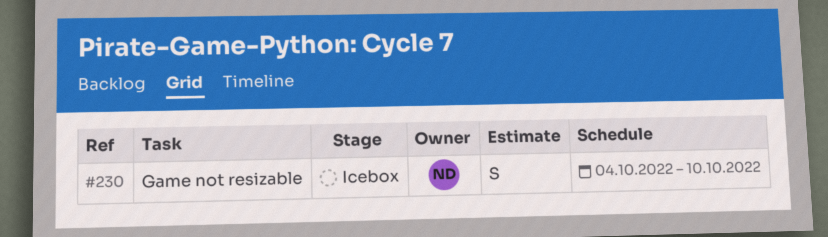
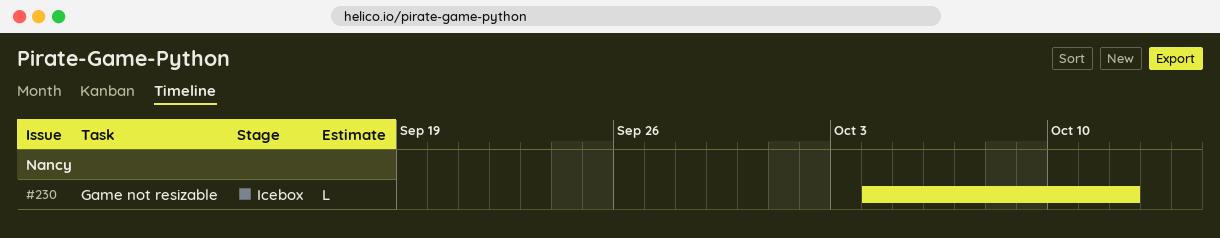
#230, estimate: S -> L
#230, due: Oct 10 -> Oct 12

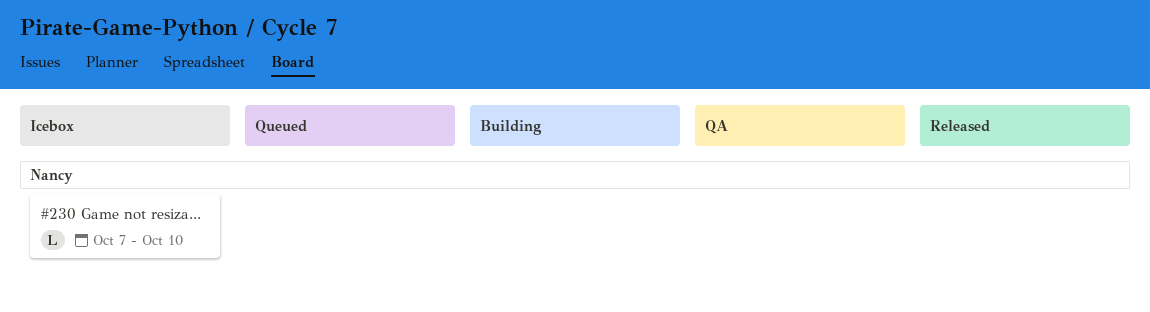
#230, start: Oct 4 -> Oct 7
#230, due: Oct 12 -> Oct 10

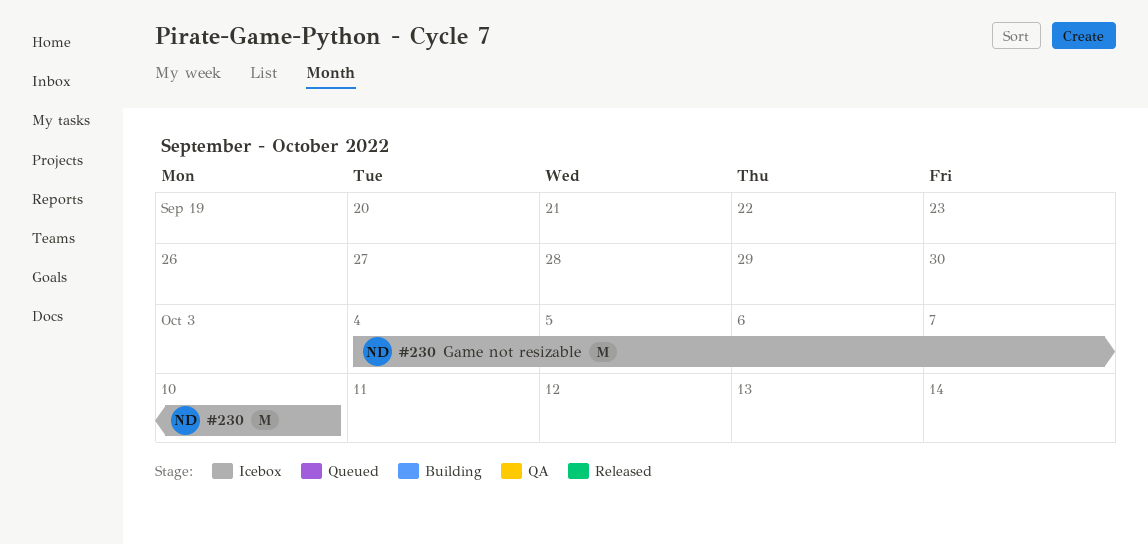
#230, estimate: L -> M
#230, start: Oct 7 -> Oct 4

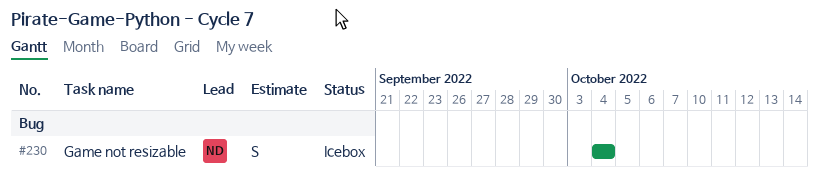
#230, estimate: M -> S
#230, due: Oct 10 -> Oct 4

